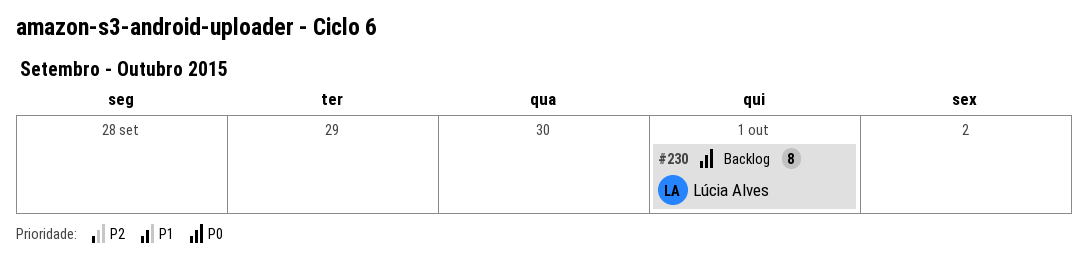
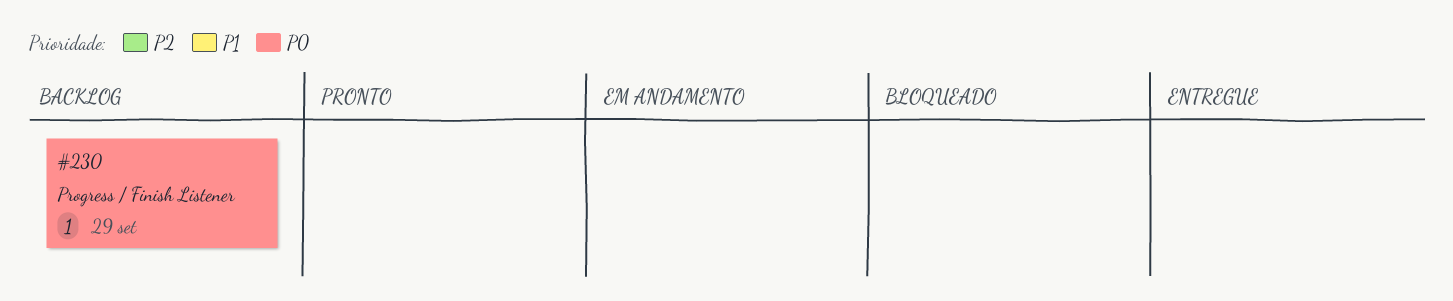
#230, estimate: 8 -> 1
#230, due: Oct 1 -> Sep 29

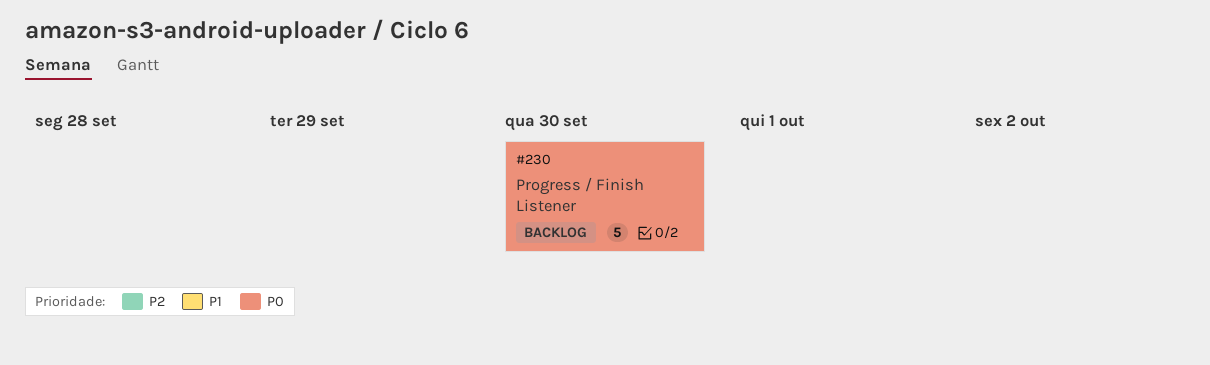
#230, estimate: 1 -> 5
#230, due: Sep 29 -> Sep 30

